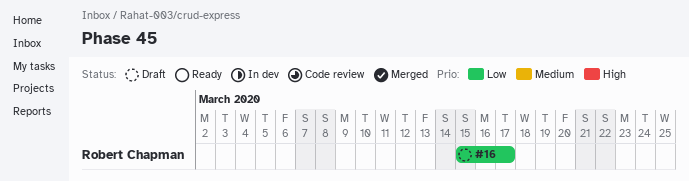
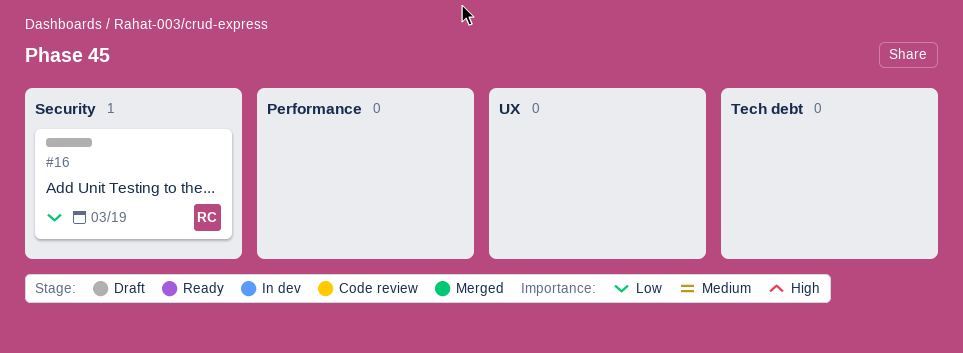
#16, due: Mar 17 -> Mar 19

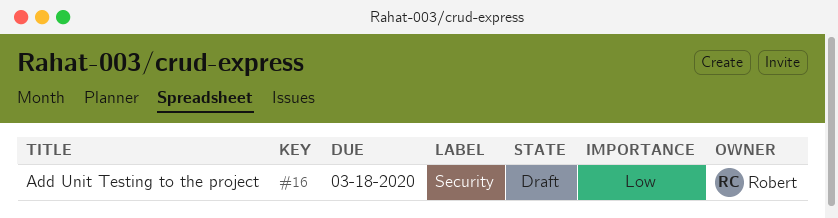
#16, due: Mar 19 -> Mar 18

